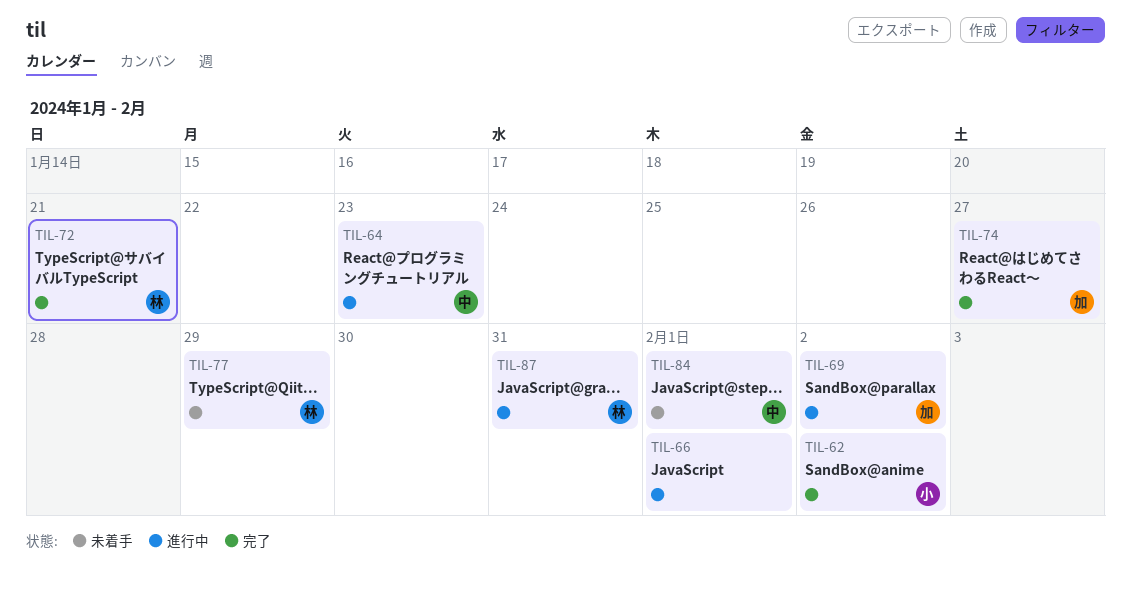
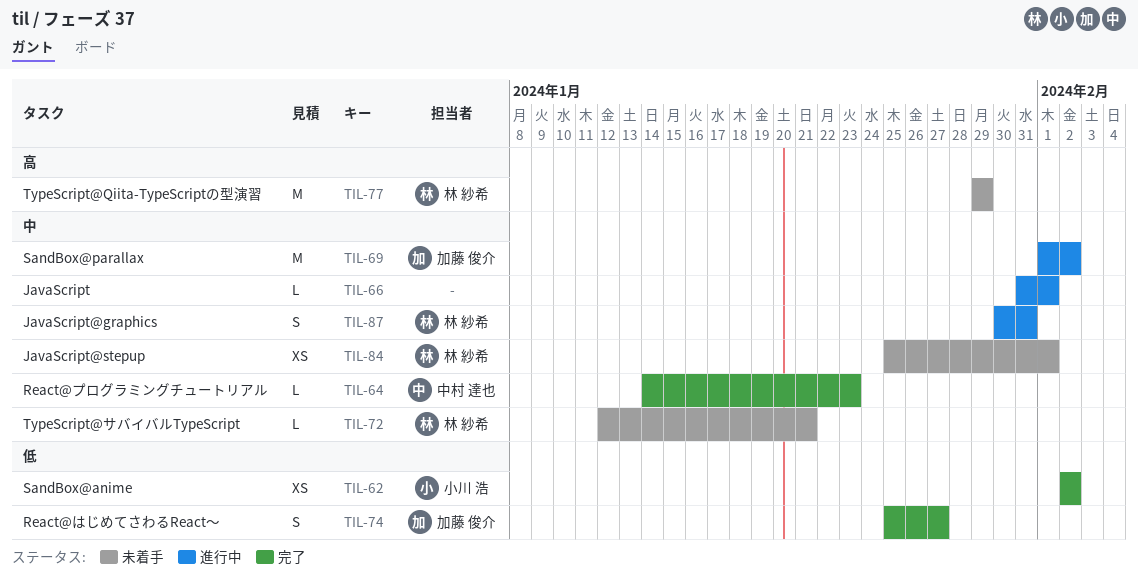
TIL-64, status: 進行中 -> 完了
TIL-72, status: 完了 -> 未着手
TIL-84, owner: 中村 達也 -> 林 紗希

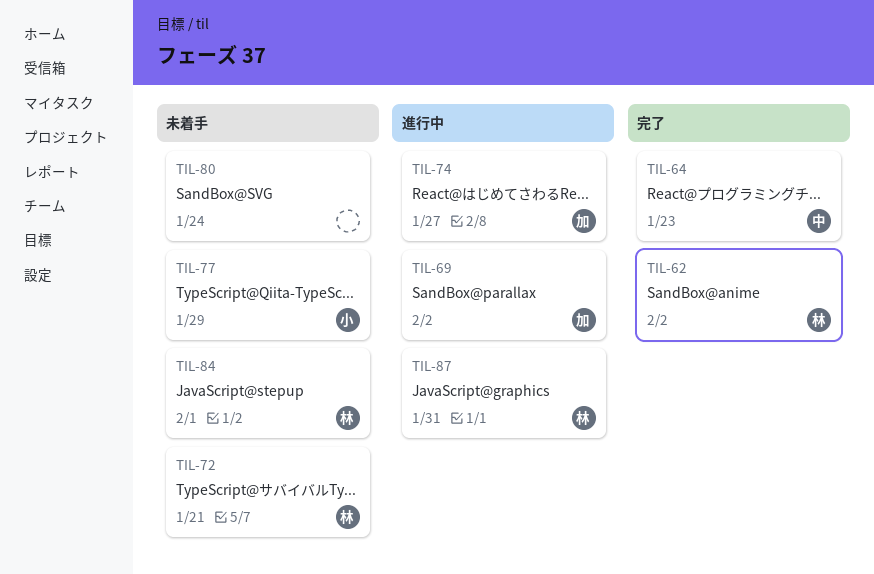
TIL-62, owner: 小川 浩 -> 林 紗希
TIL-66: present -> none
TIL-74, status: 完了 -> 進行中
TIL-77, owner: 林 紗希 -> 小川 浩
TIL-80: none -> present

